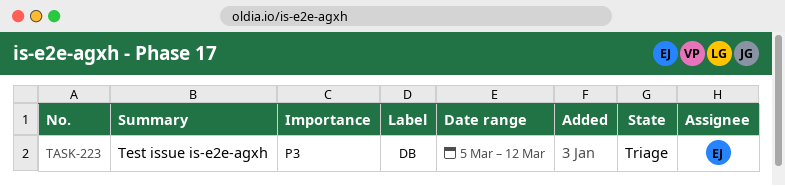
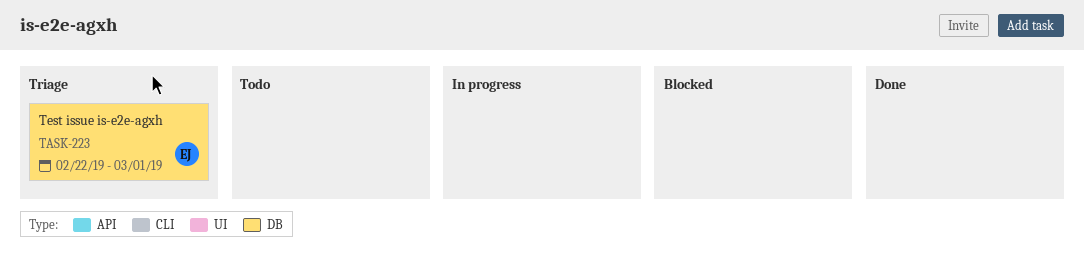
TASK-223, start: Mar 5 -> Feb 22
TASK-223, due: Mar 12 -> Mar 1

